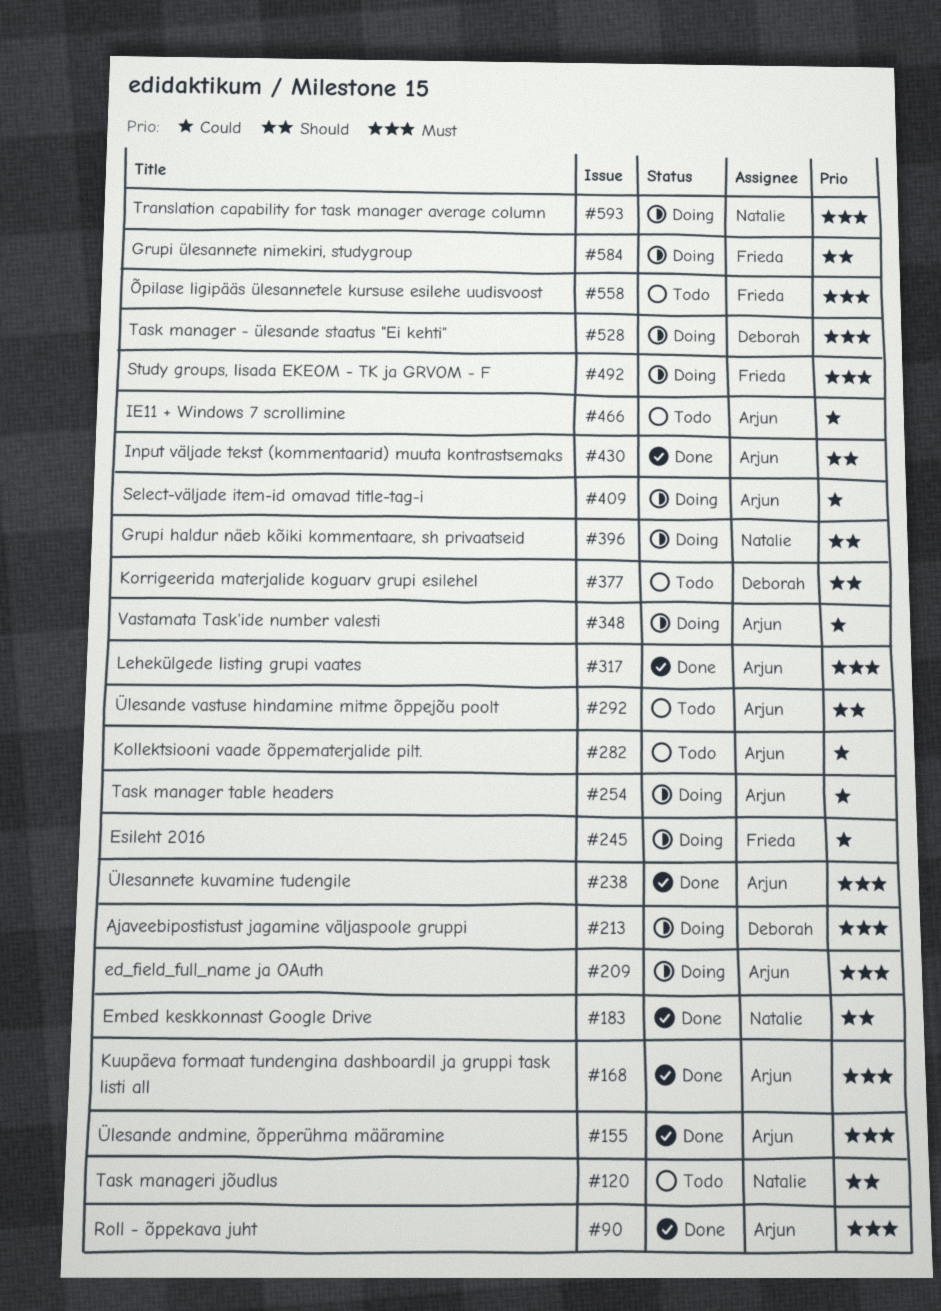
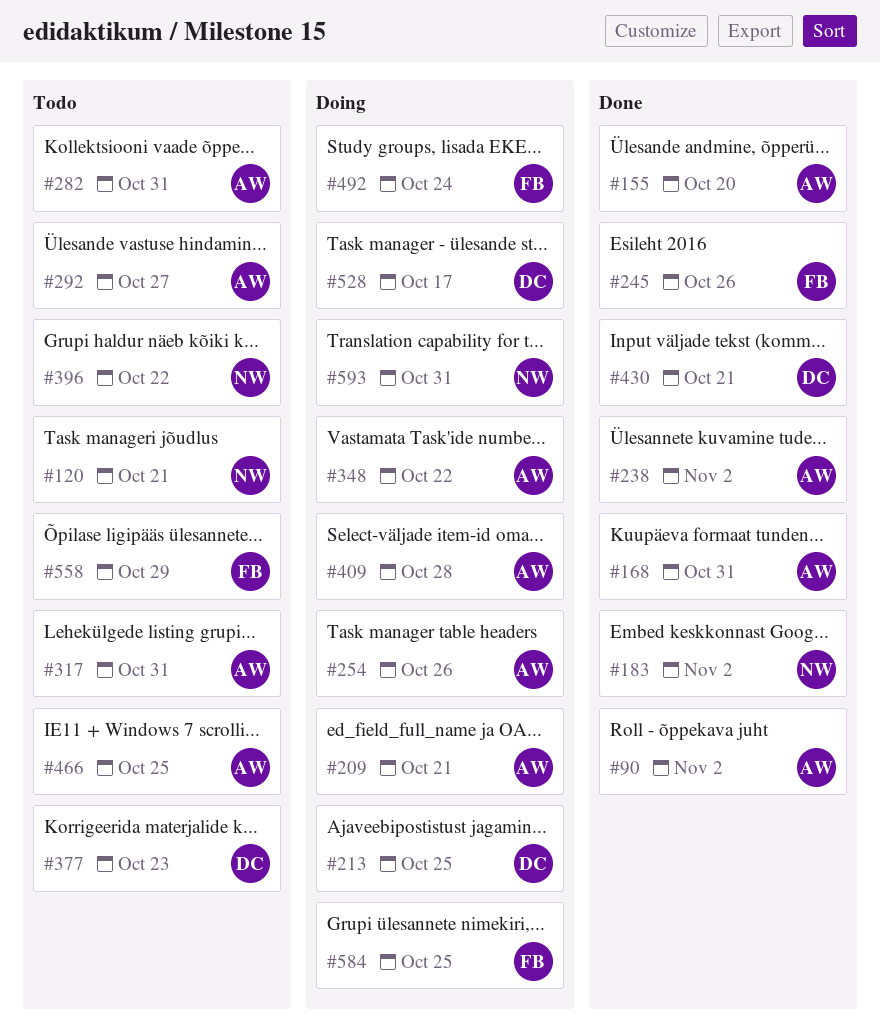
#245, status: Doing -> Done
#317, status: Done -> Todo
#396, status: Doing -> Todo
#430, owner: Arjun -> Deborah

